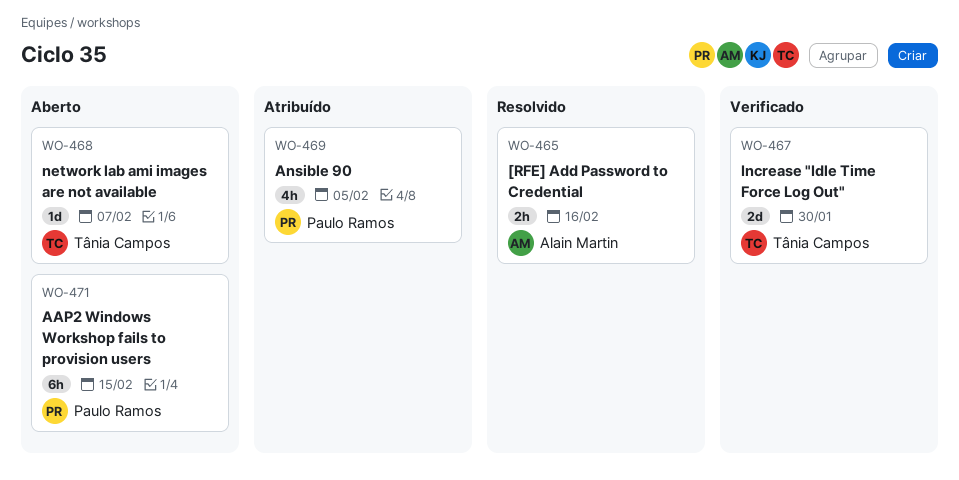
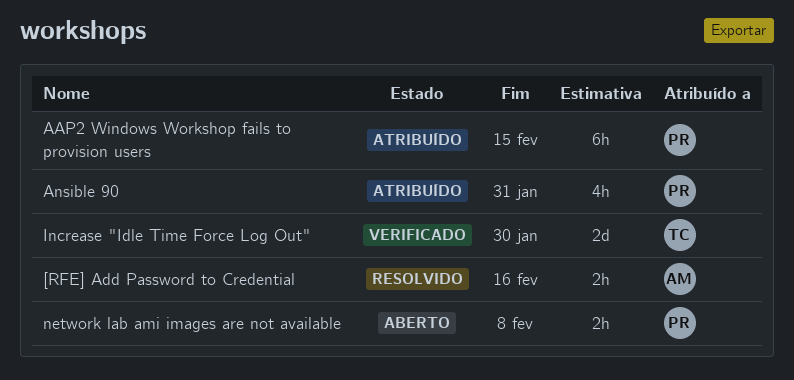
AAP2 Windows Workshop fails to provision users, status: Aberto -> Atribuído
Ansible 90, due: Feb 5 -> Jan 31
network lab ami images are not available, owner: Tânia Campos -> Paulo Ramos
network lab ami images are not available, estimate: 1d -> 2h
network lab ami images are not available, due: Feb 7 -> Feb 8

